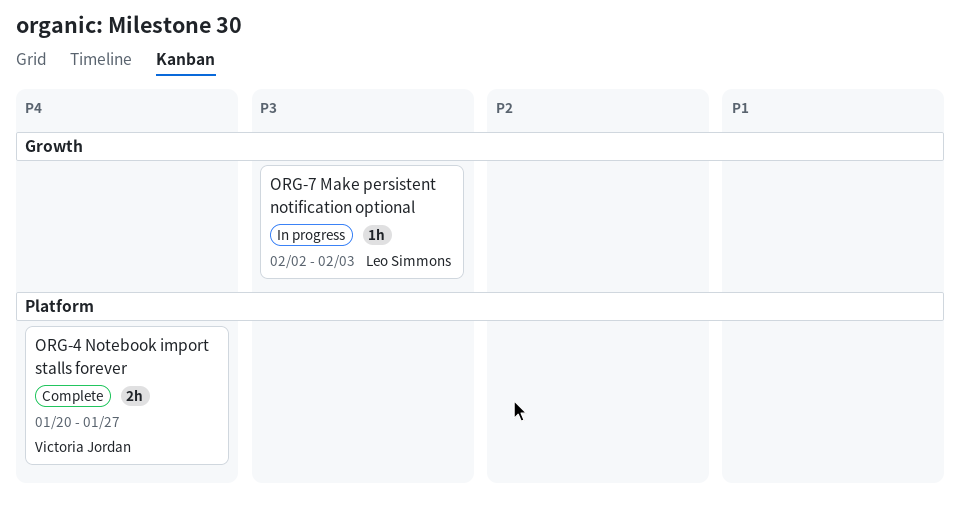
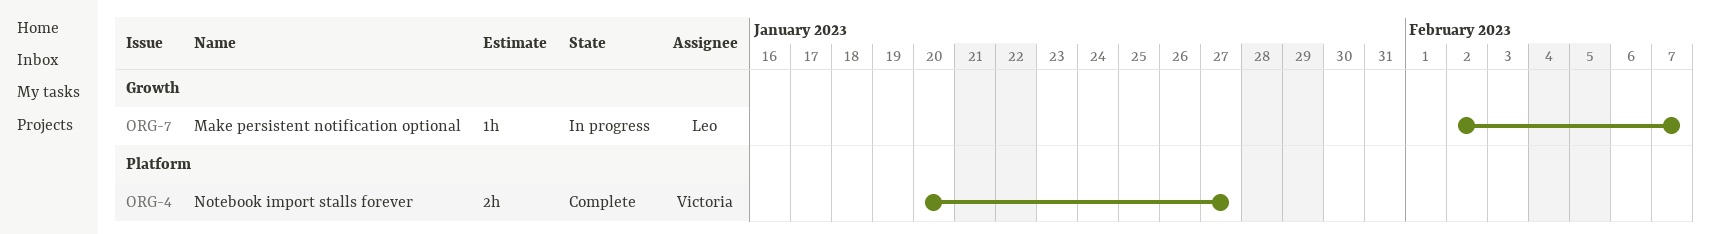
ORG-7, due: Feb 3 -> Feb 7

